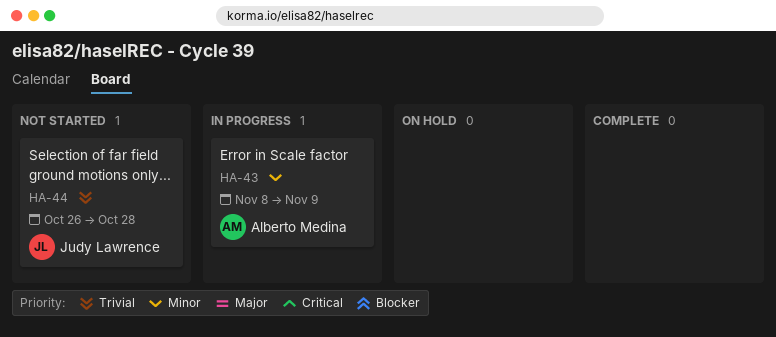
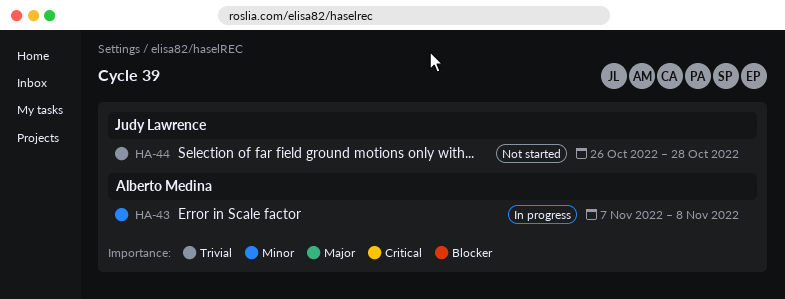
HA-43, start: Nov 8 -> Nov 7
HA-43, due: Nov 9 -> Nov 8

